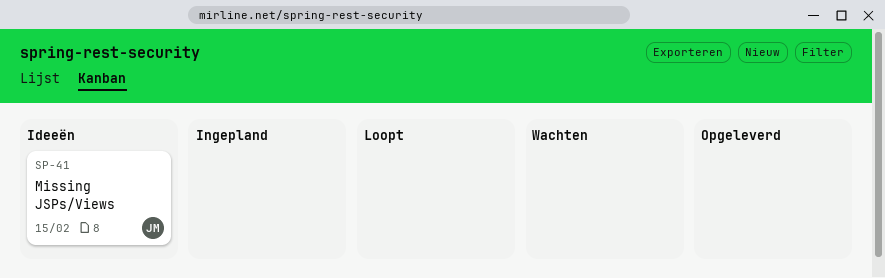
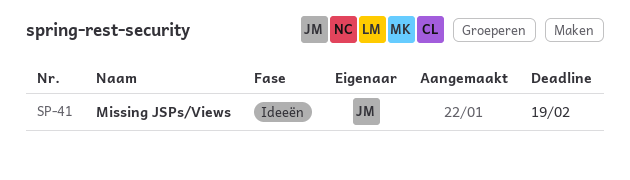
SP-41, due: Feb 15 -> Feb 19

